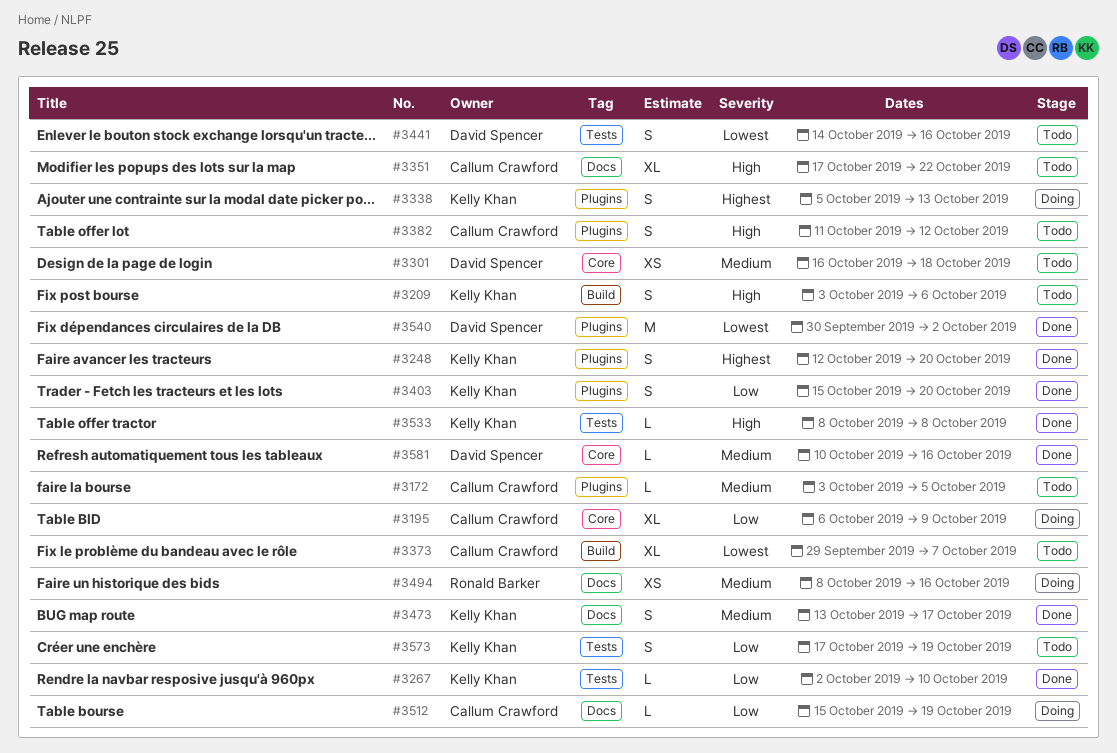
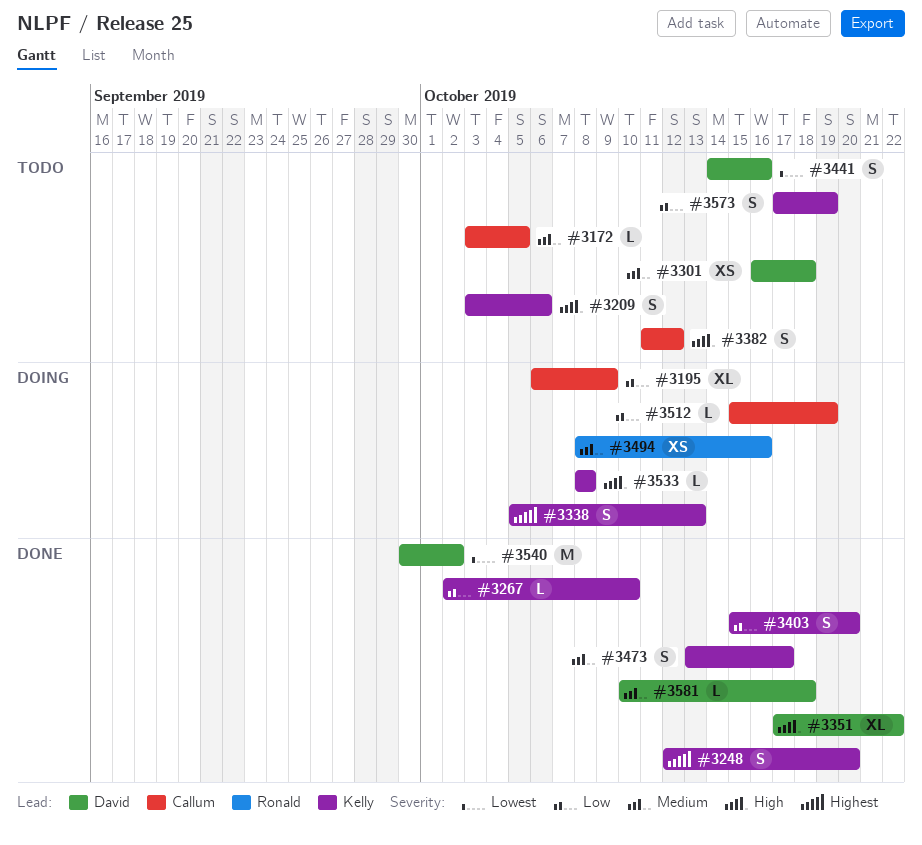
#3351, status: Todo -> Done
#3351, owner: Callum Crawford -> David Spencer
#3373: present -> none
#3533, status: Done -> Doing
#3581, due: Oct 16 -> Oct 18

